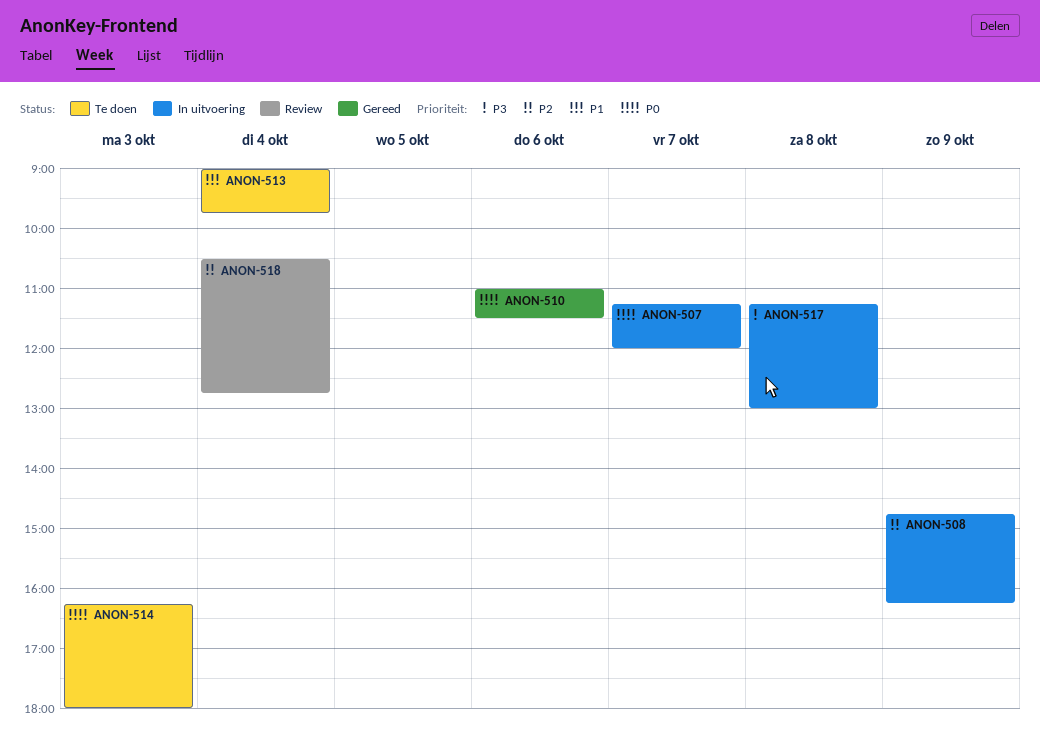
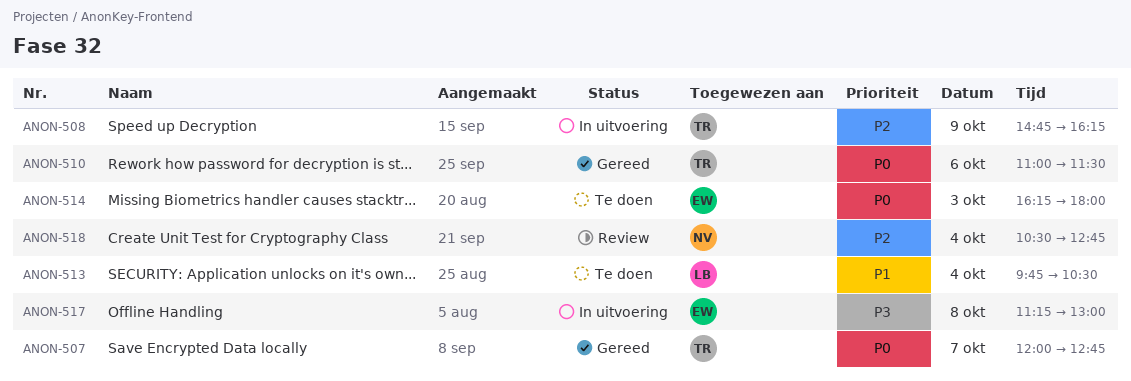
ANON-507, status: In uitvoering -> Gereed
ANON-507, begins: 11:15 -> 12:00
ANON-507, ends: 12:00 -> 12:45
ANON-513, begins: 09:00 -> 09:45
ANON-513, ends: 09:45 -> 10:30

